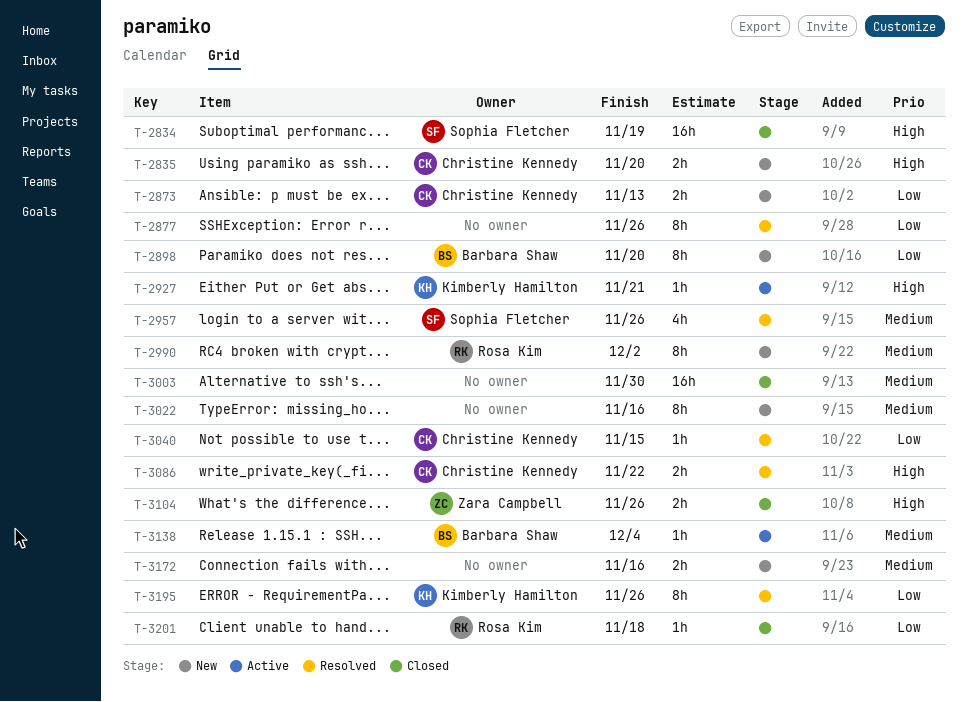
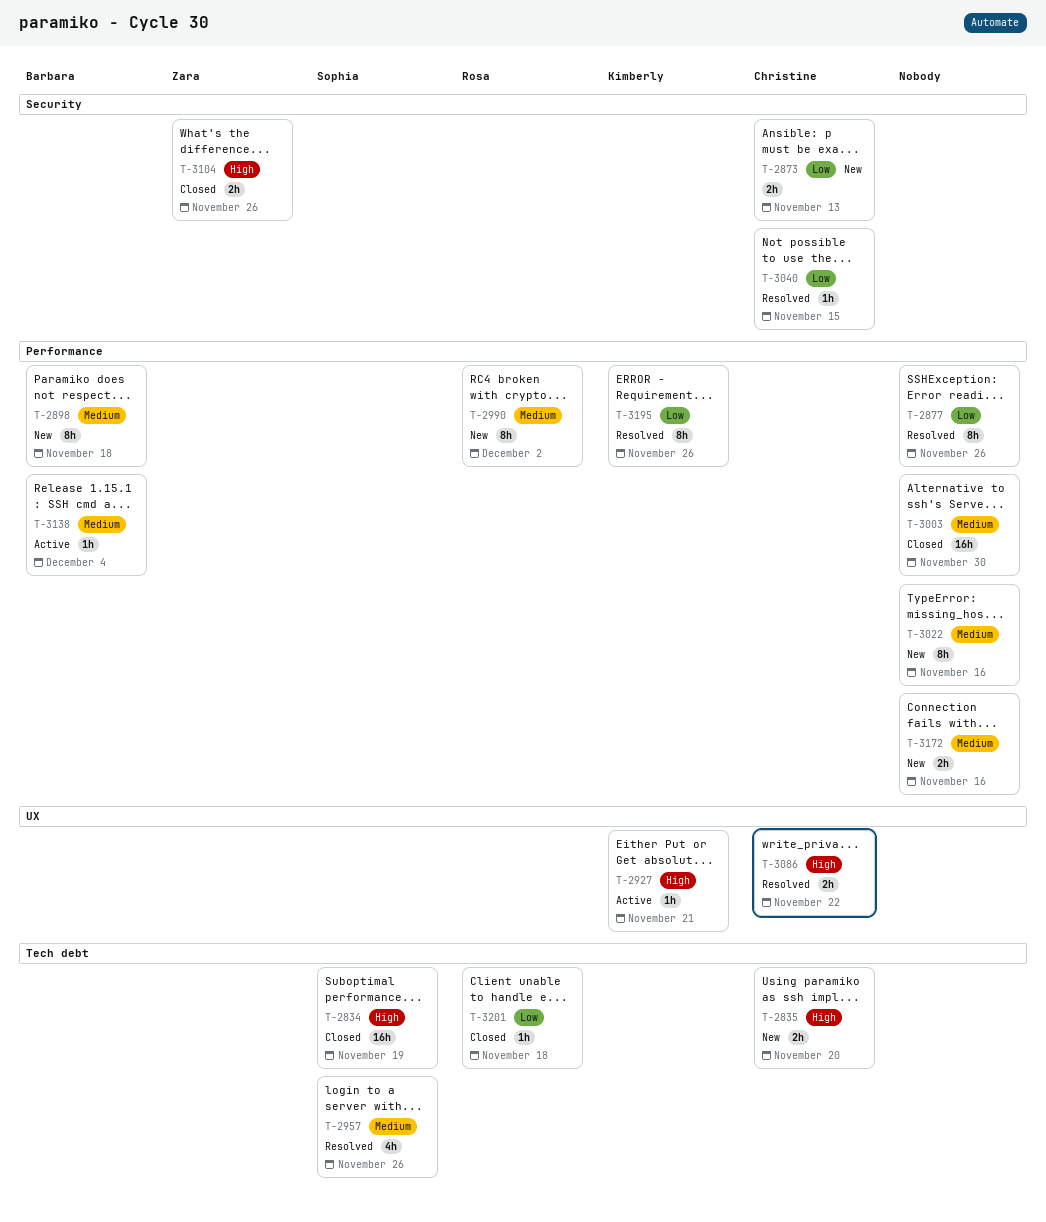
T-2898, priority: Low -> Medium
T-2898, due: Nov 20 -> Nov 18

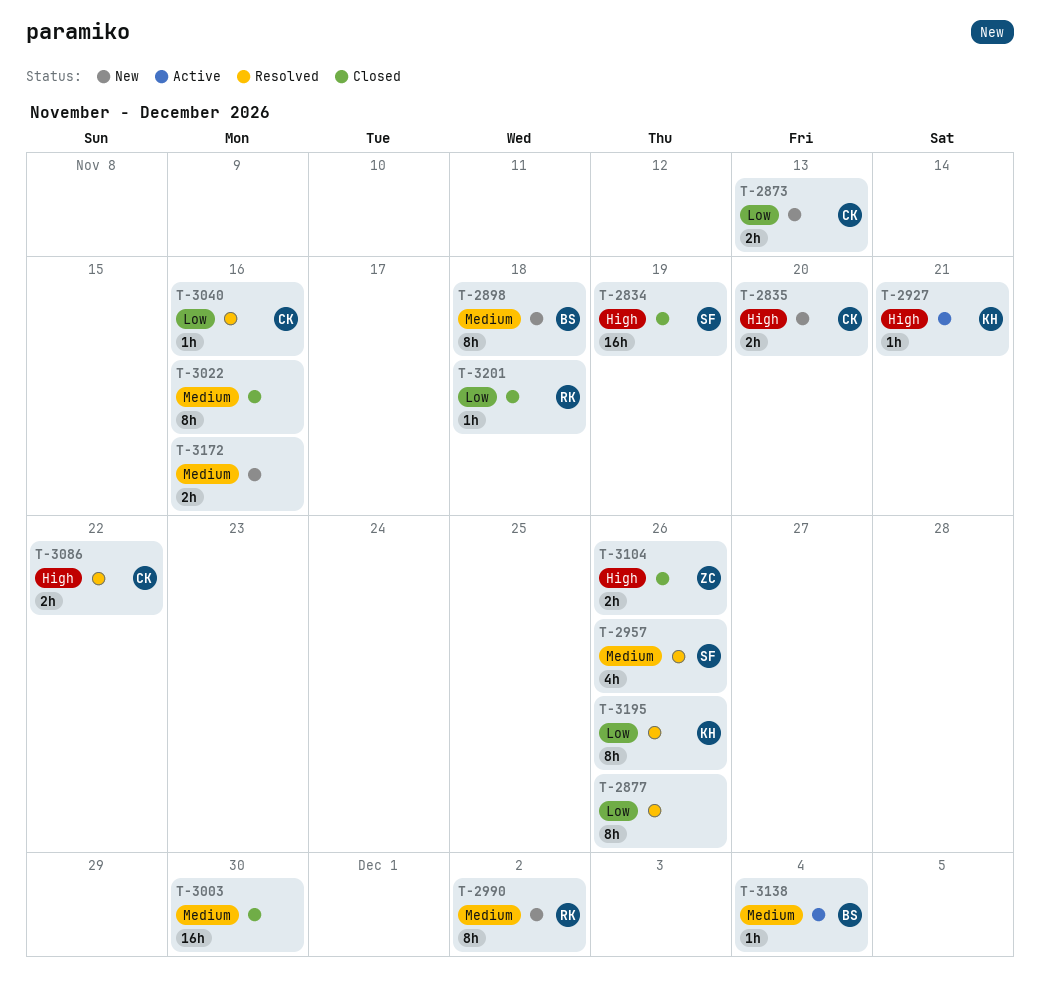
T-3022, status: New -> Closed
T-3040, due: Nov 15 -> Nov 16

